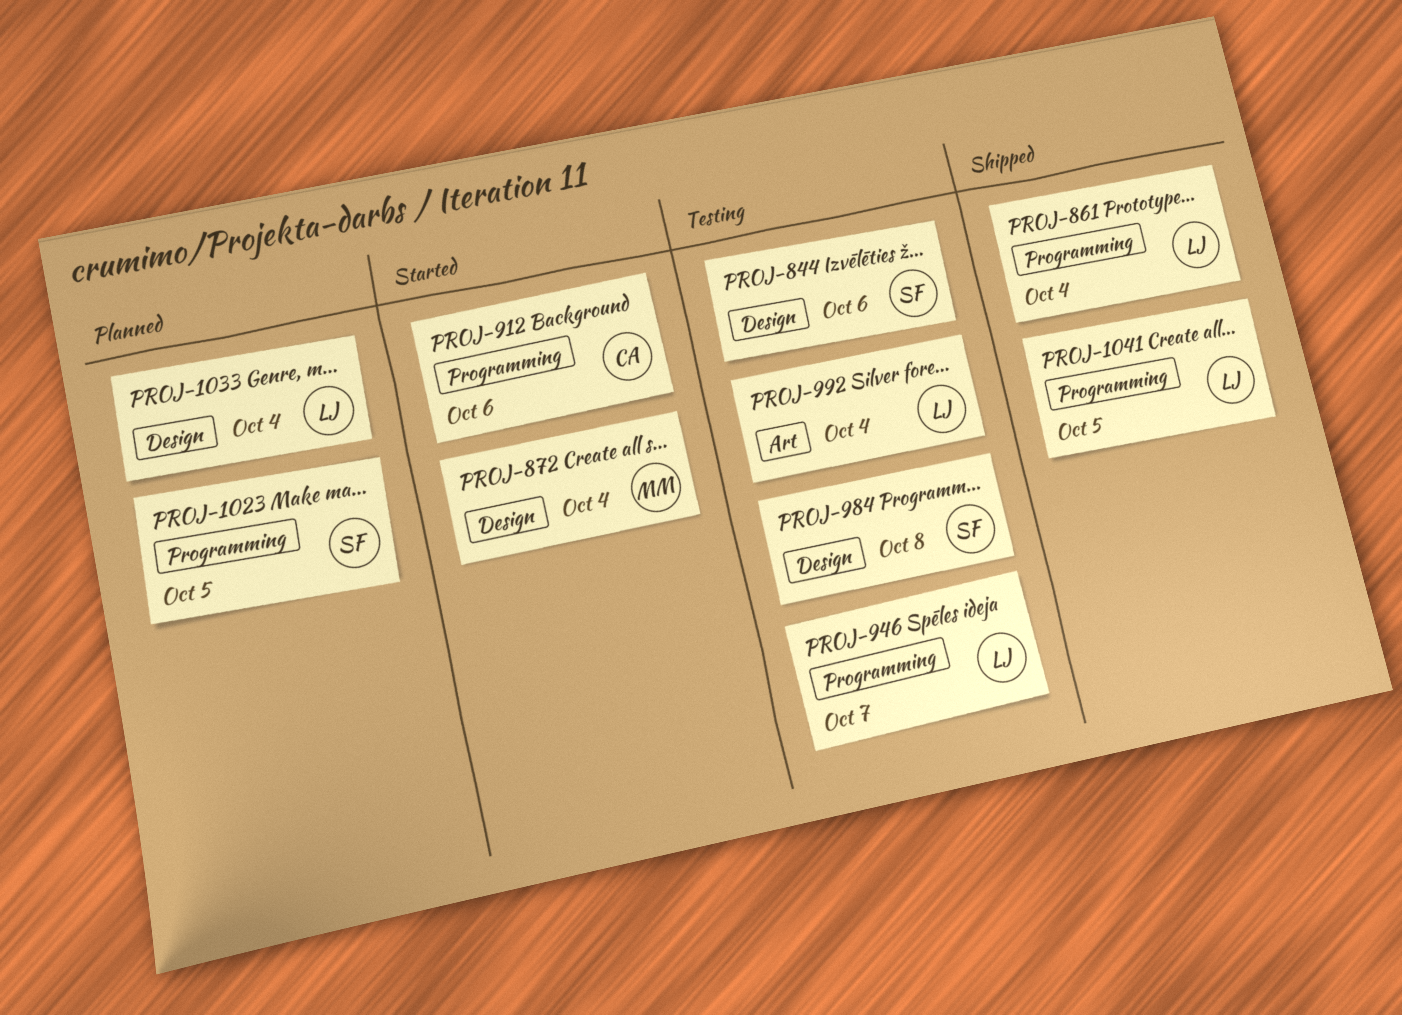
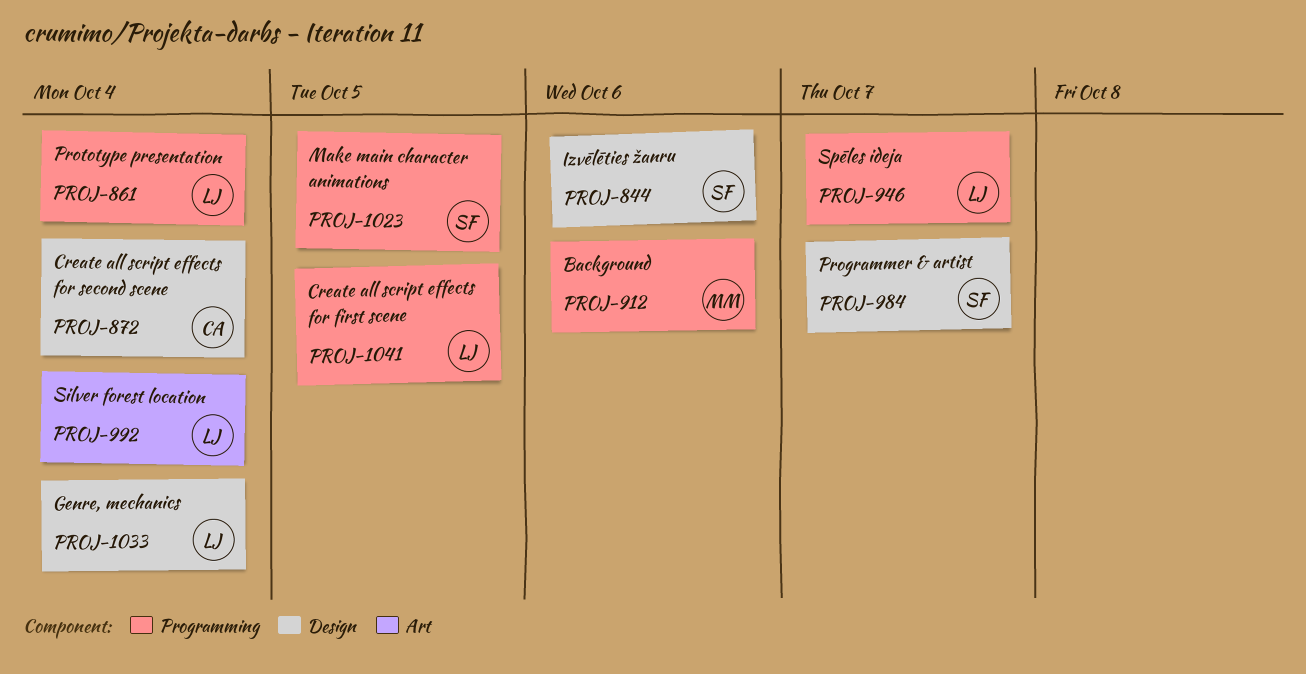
PROJ-872, owner: MM -> CA
PROJ-912, owner: CA -> MM
PROJ-984, due: Oct 8 -> Oct 7

